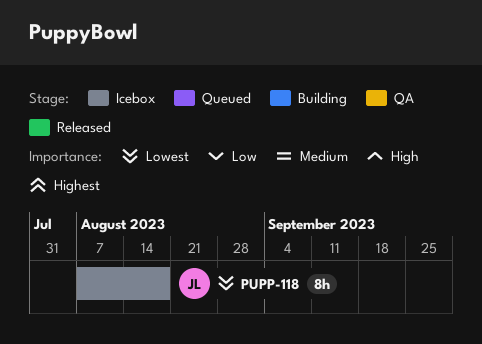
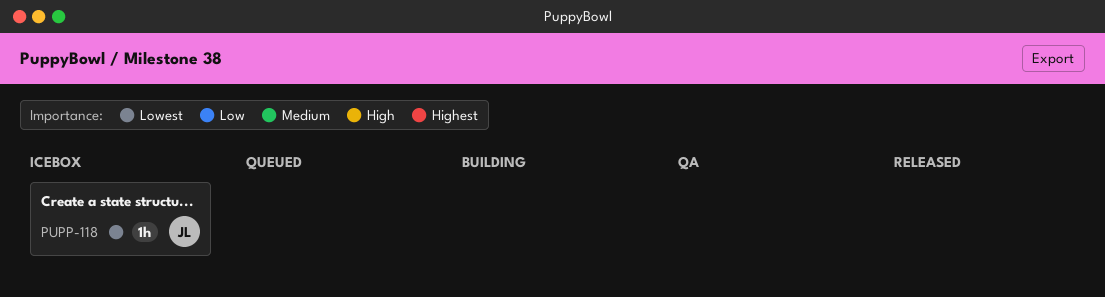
PUPP-118, estimate: 8h -> 1h

